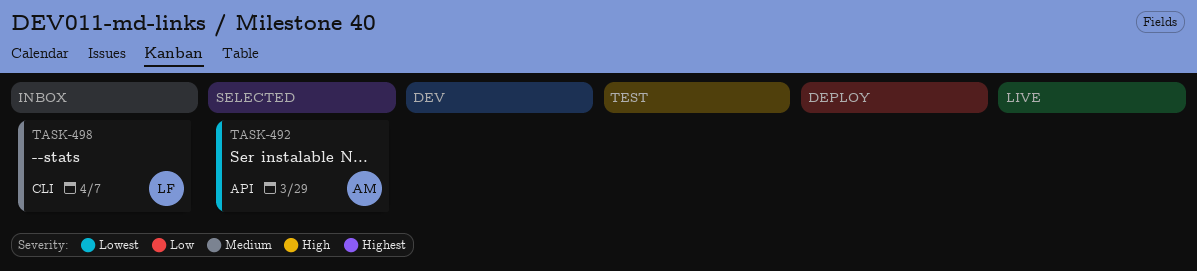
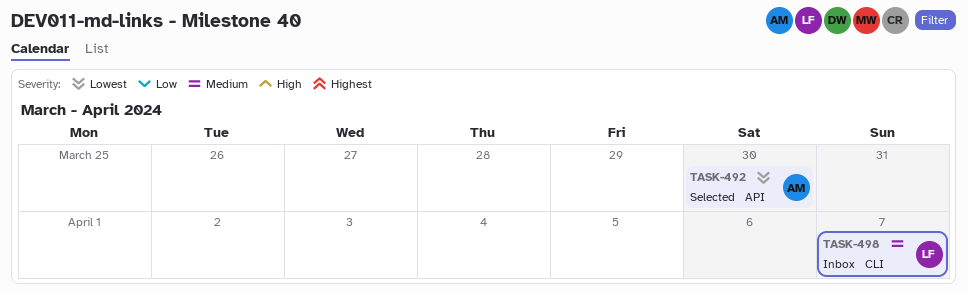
TASK-492, due: Mar 29 -> Mar 30

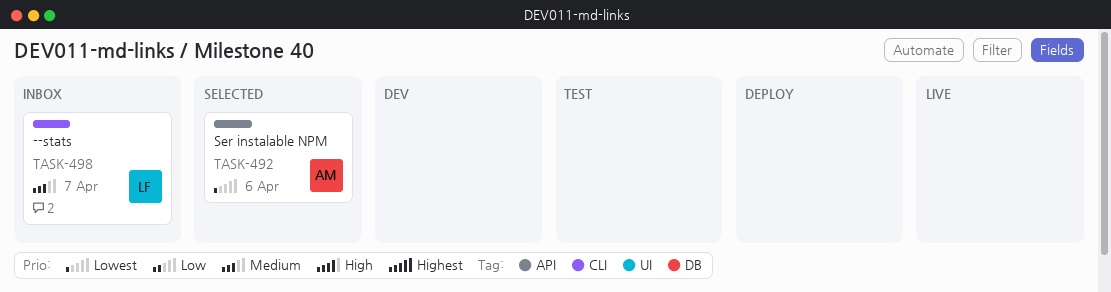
TASK-492, due: Mar 30 -> Apr 6

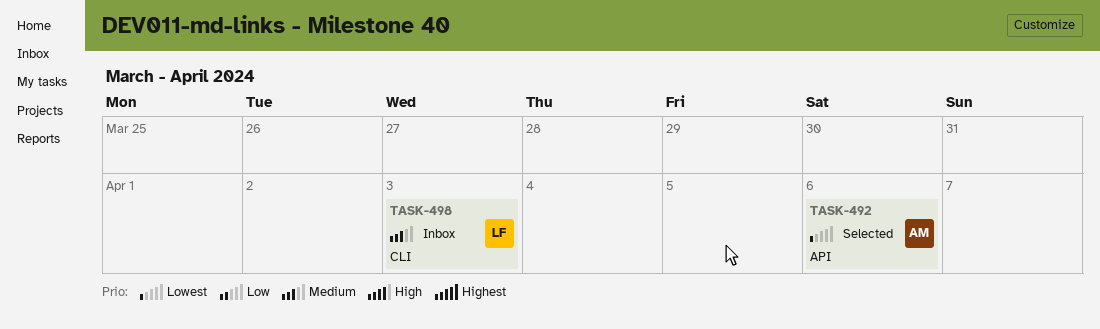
TASK-498, due: Apr 7 -> Apr 3

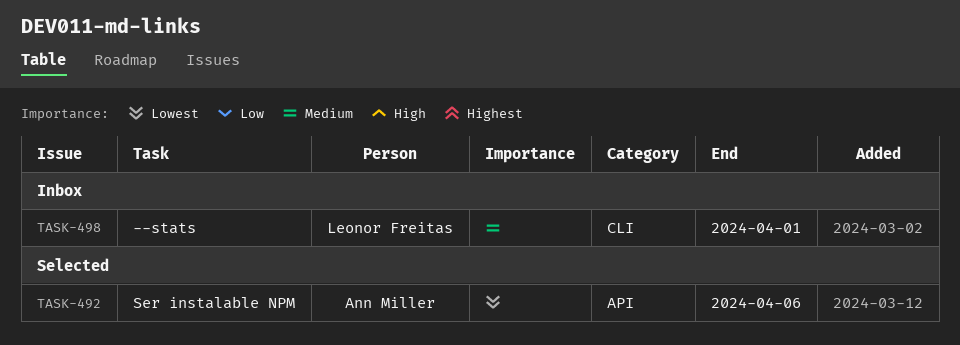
TASK-498, due: Apr 3 -> Apr 1

